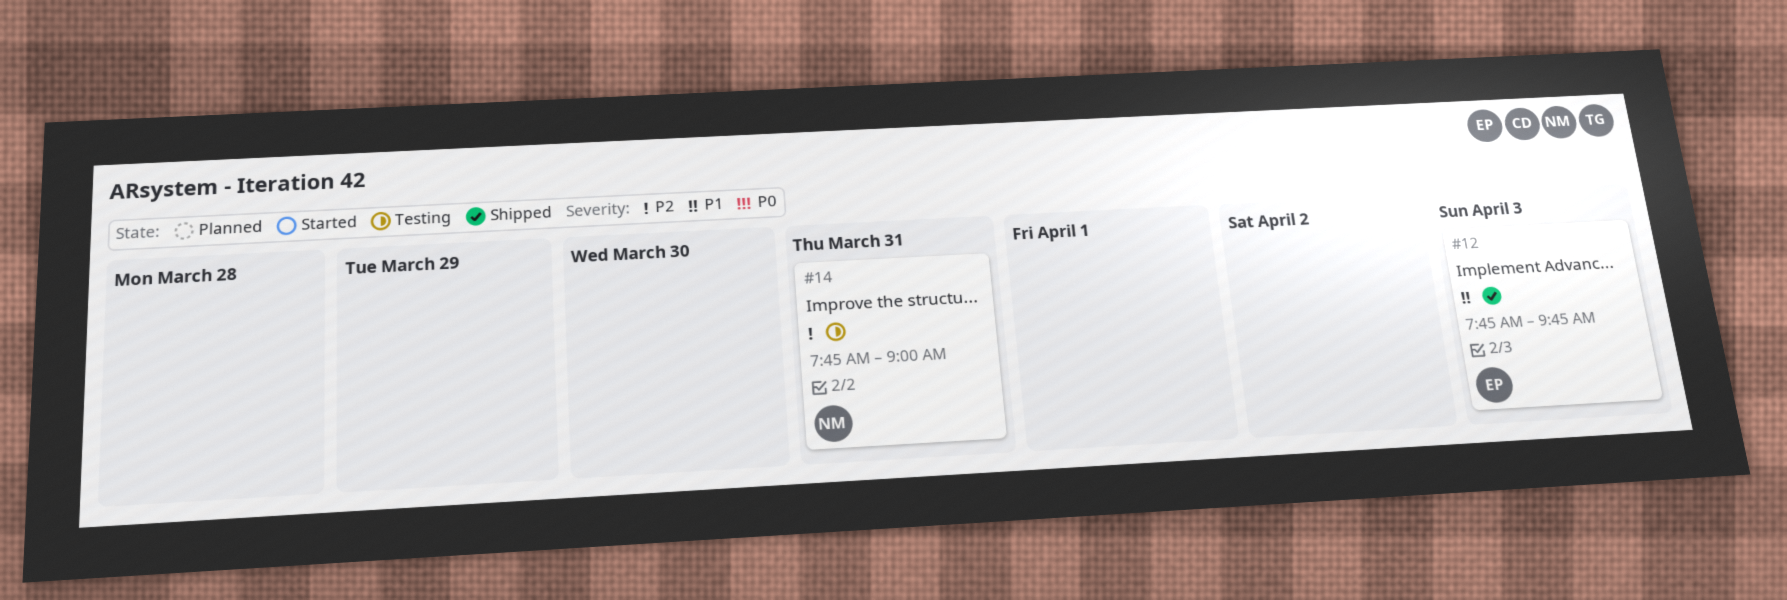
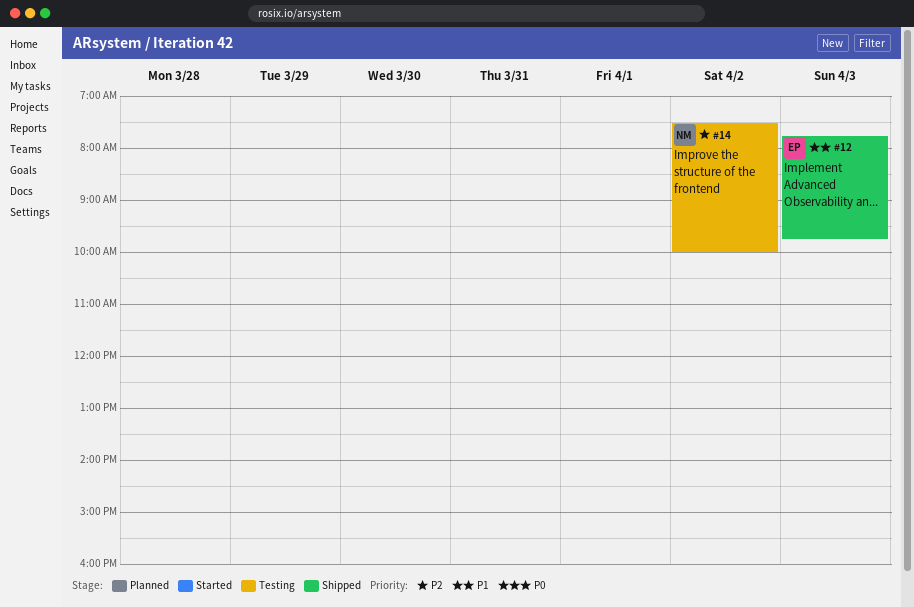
#14, day: Mar 31 -> Apr 2
#14, begins: 07:45 -> 07:30
#14, ends: 09:00 -> 10:00

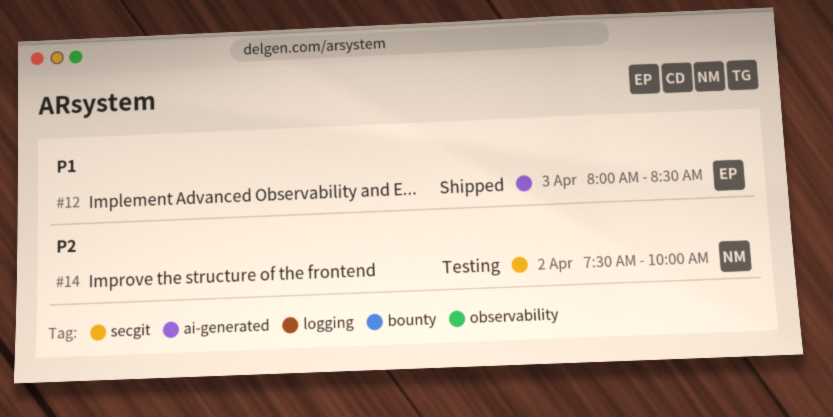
#12, begins: 07:45 -> 08:00
#12, ends: 09:45 -> 08:30

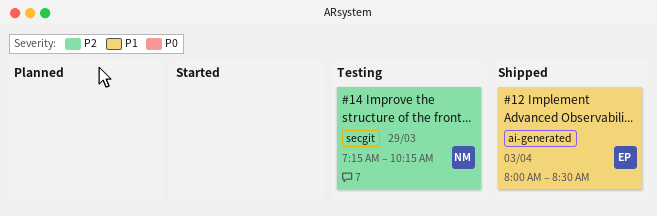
#14, day: Apr 2 -> Mar 29
#14, begins: 07:30 -> 07:15
#14, ends: 10:00 -> 10:15

